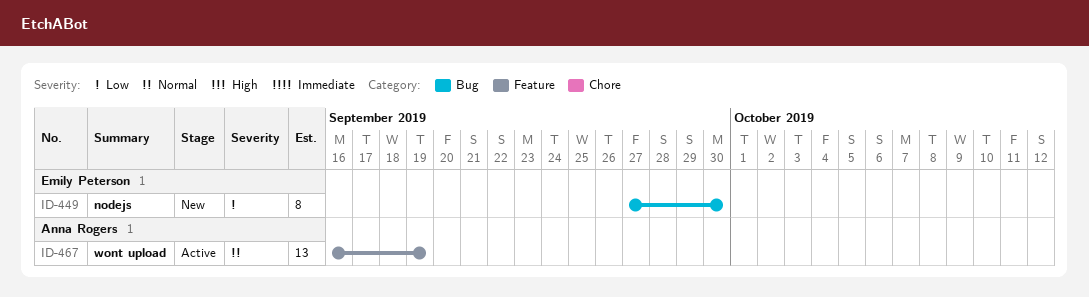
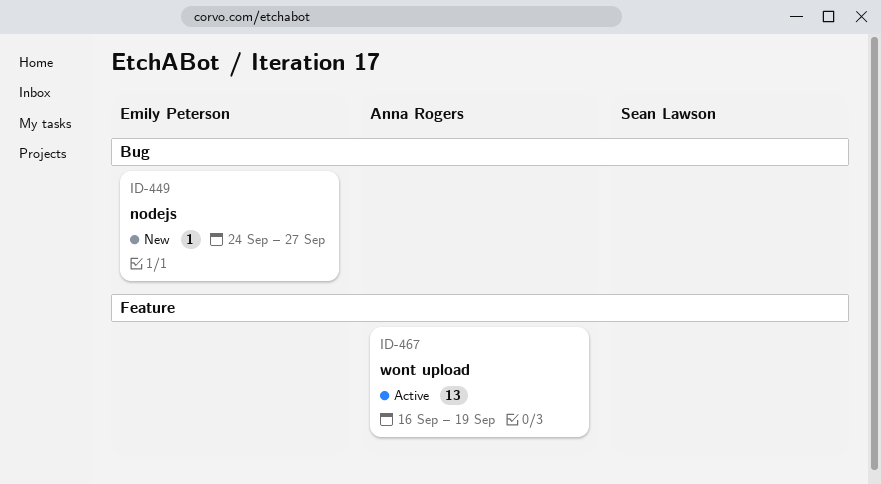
ID-449, estimate: 8 -> 1
ID-449, start: Sep 27 -> Sep 24
ID-449, due: Sep 30 -> Sep 27

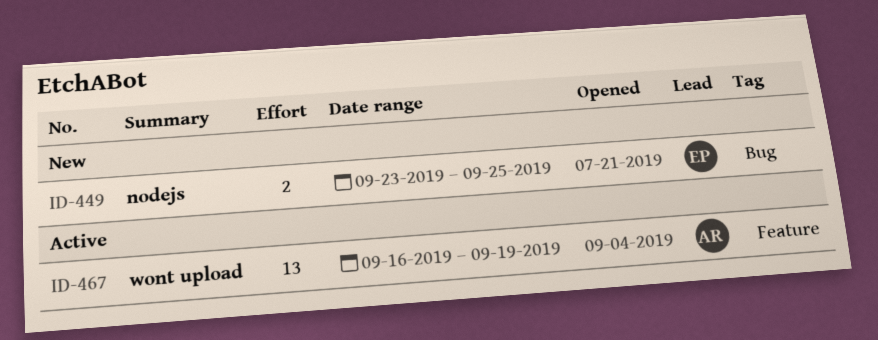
ID-449, estimate: 1 -> 2
ID-449, start: Sep 24 -> Sep 23
ID-449, due: Sep 27 -> Sep 25

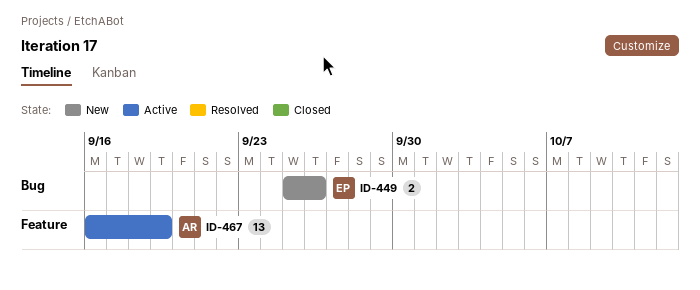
ID-449, start: Sep 23 -> Sep 25
ID-449, due: Sep 25 -> Sep 26

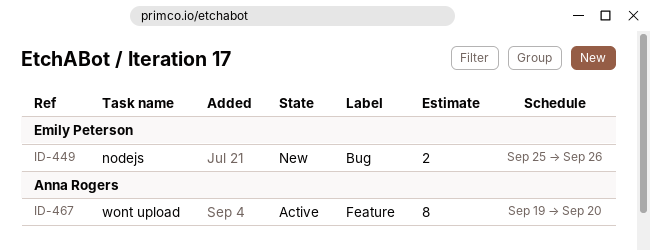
ID-467, estimate: 13 -> 8
ID-467, start: Sep 16 -> Sep 19
ID-467, due: Sep 19 -> Sep 20

